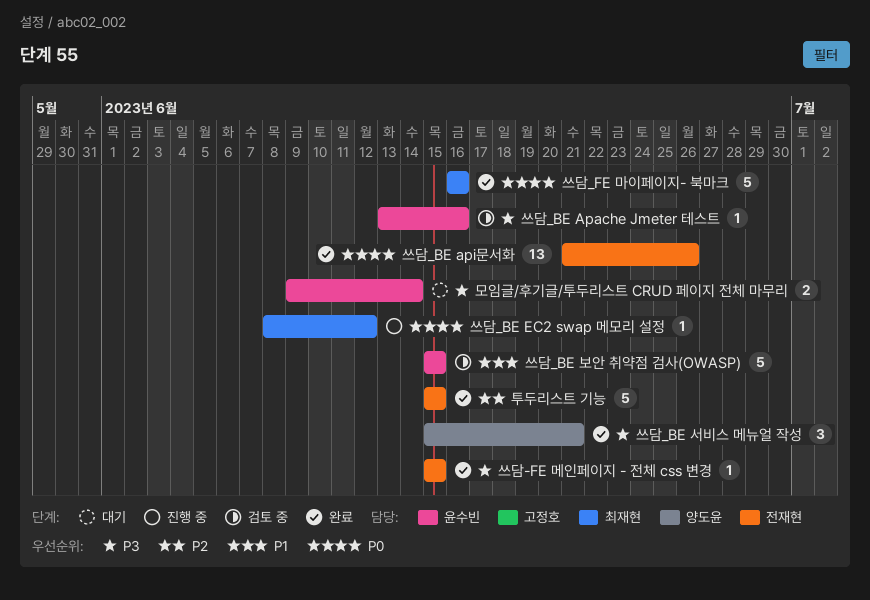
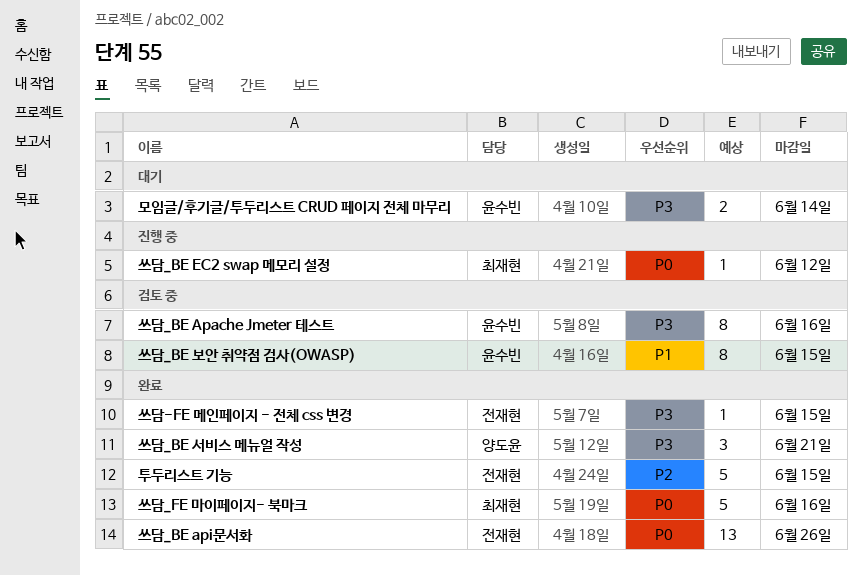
쓰담_BE Apache Jmeter 테스트, estimate: 1 -> 8
쓰담_BE 보안 취약점 검사(OWASP), estimate: 5 -> 8

